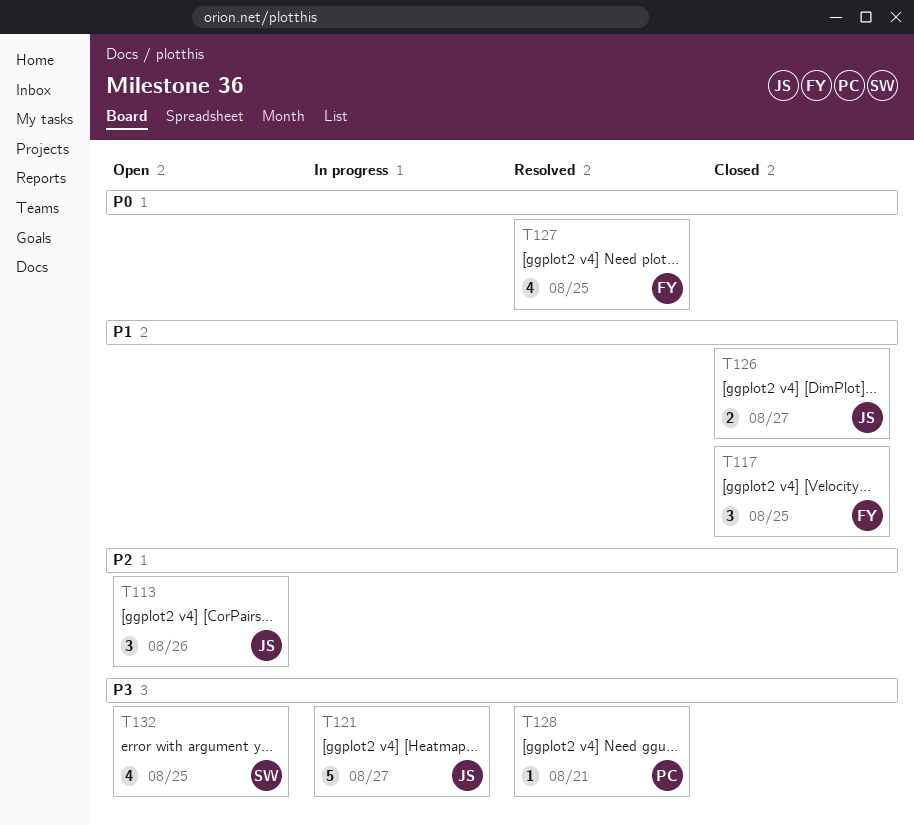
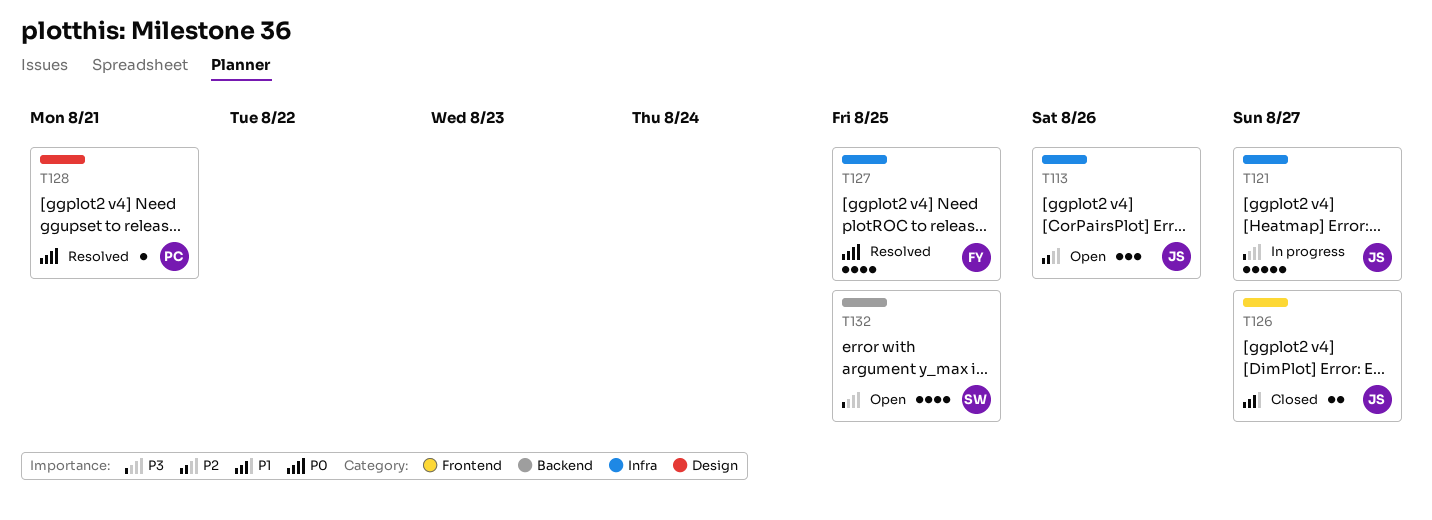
T117: present -> none
T128, priority: P3 -> P0

